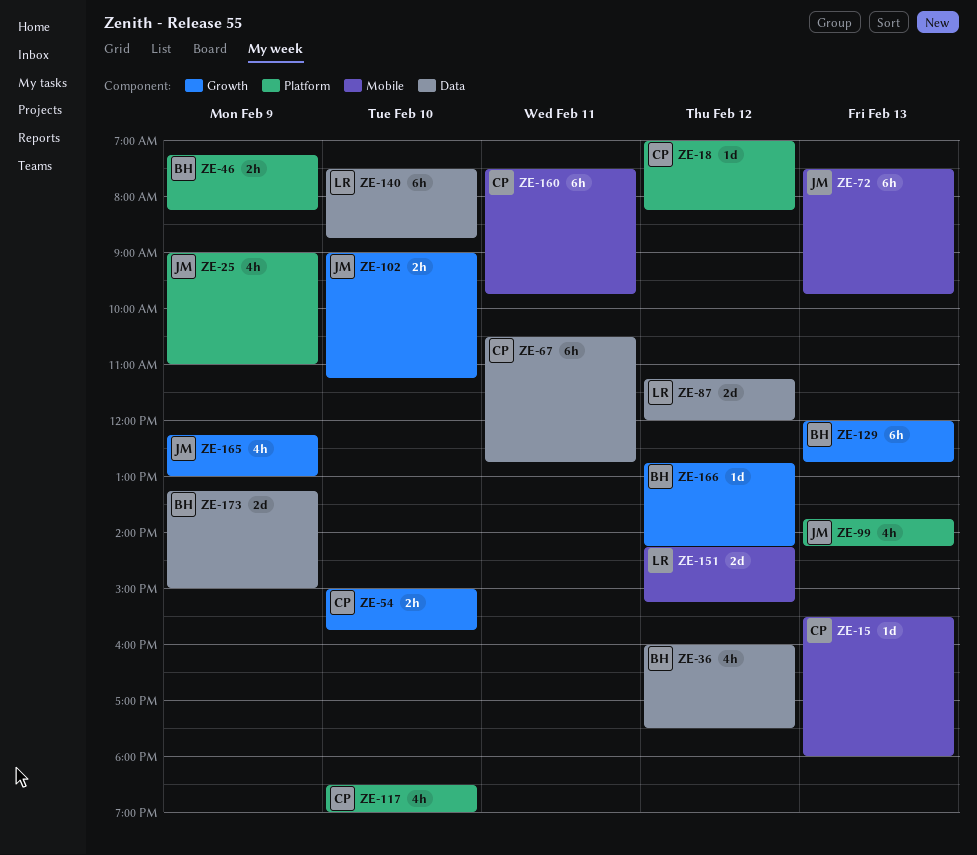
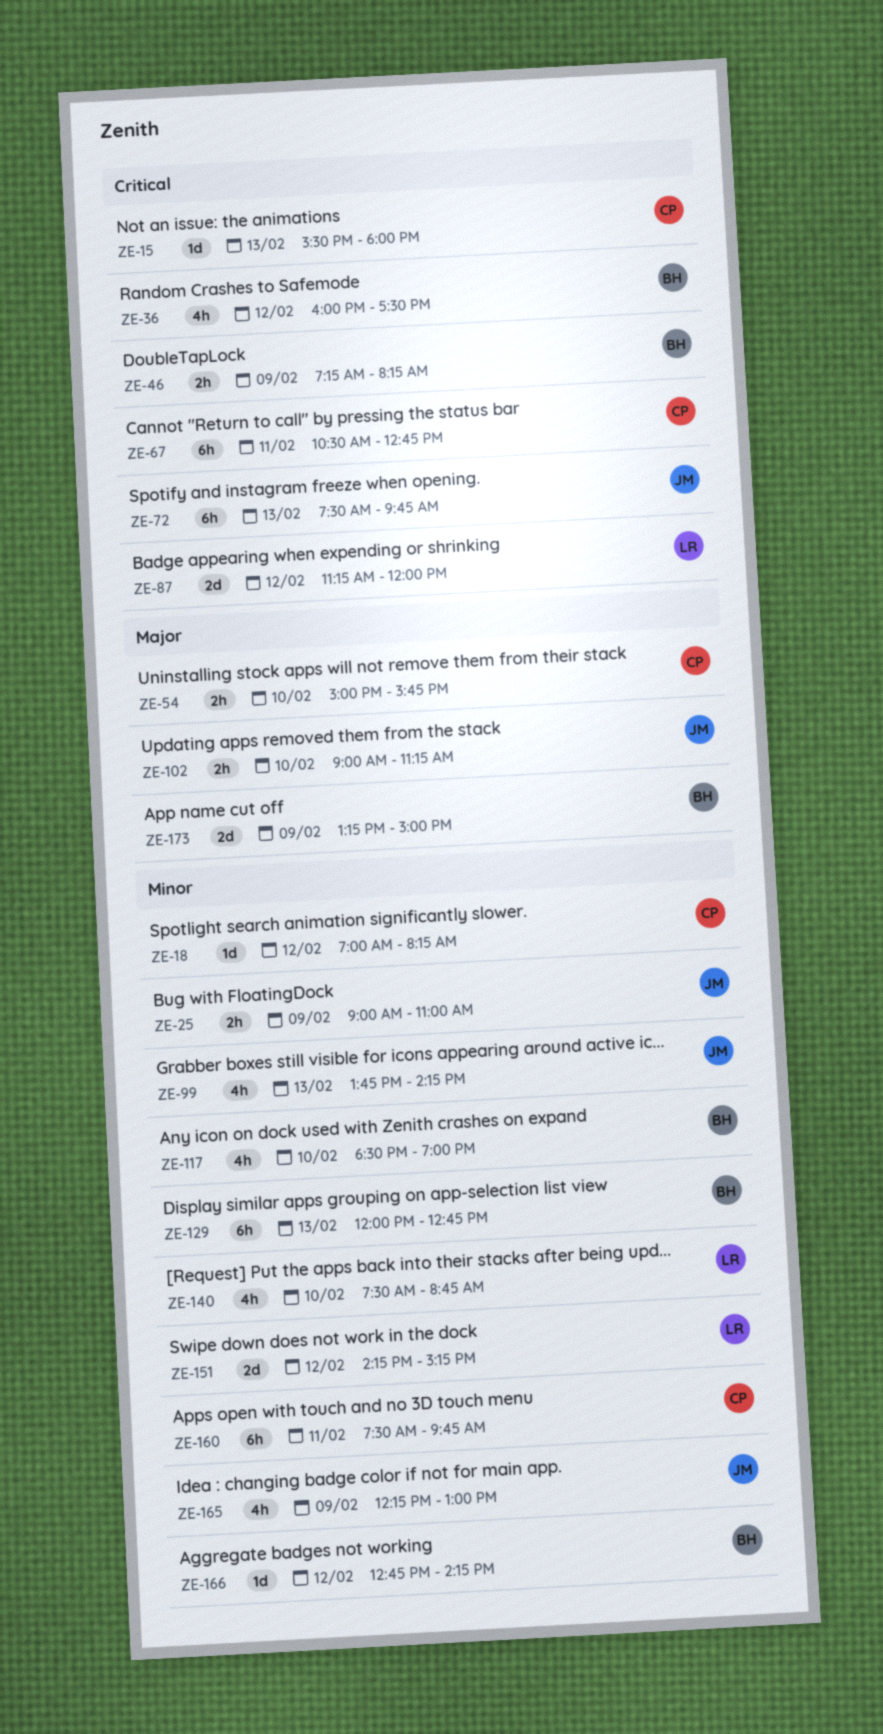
ZE-25, estimate: 4h -> 2h
ZE-117, owner: CP -> BH
ZE-140, estimate: 6h -> 4h

